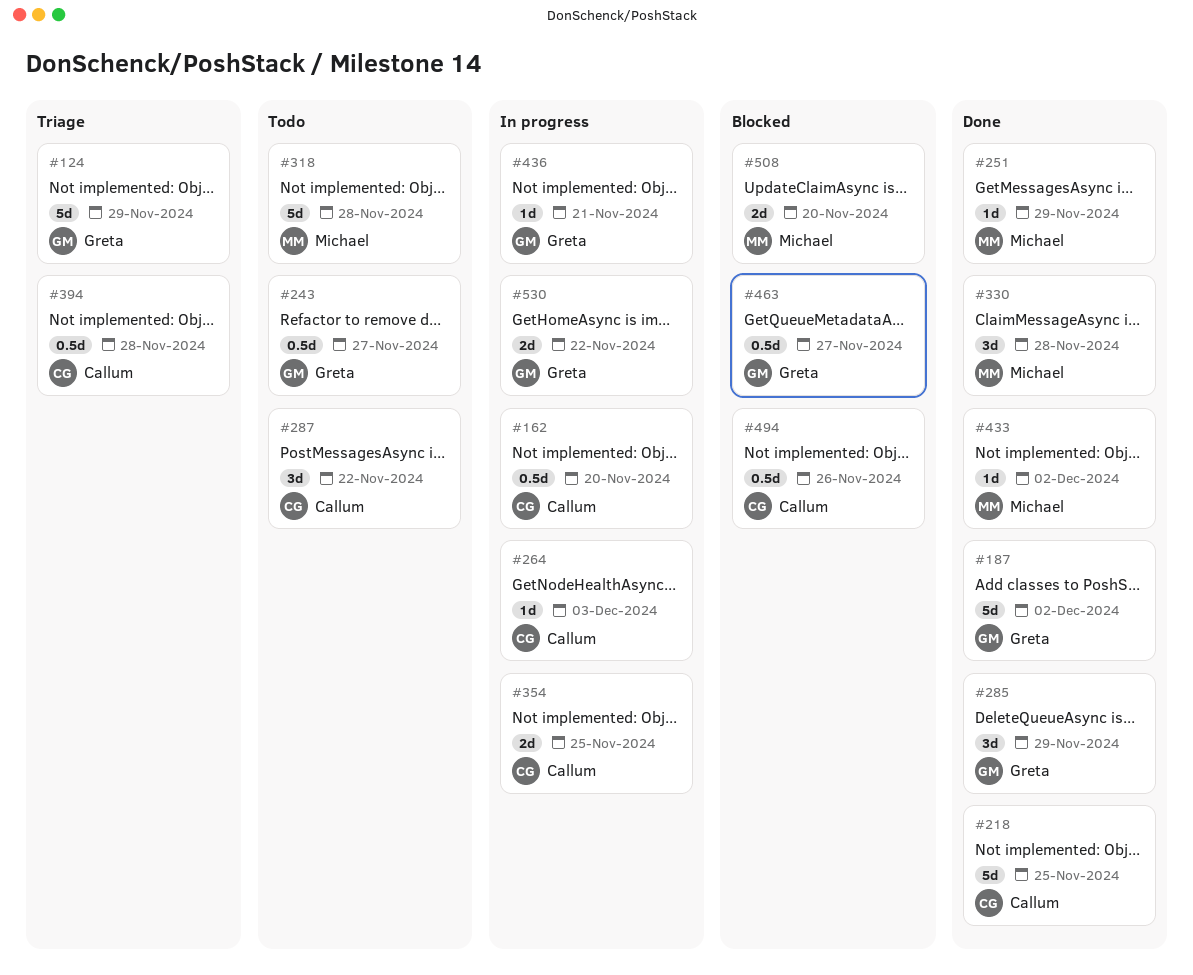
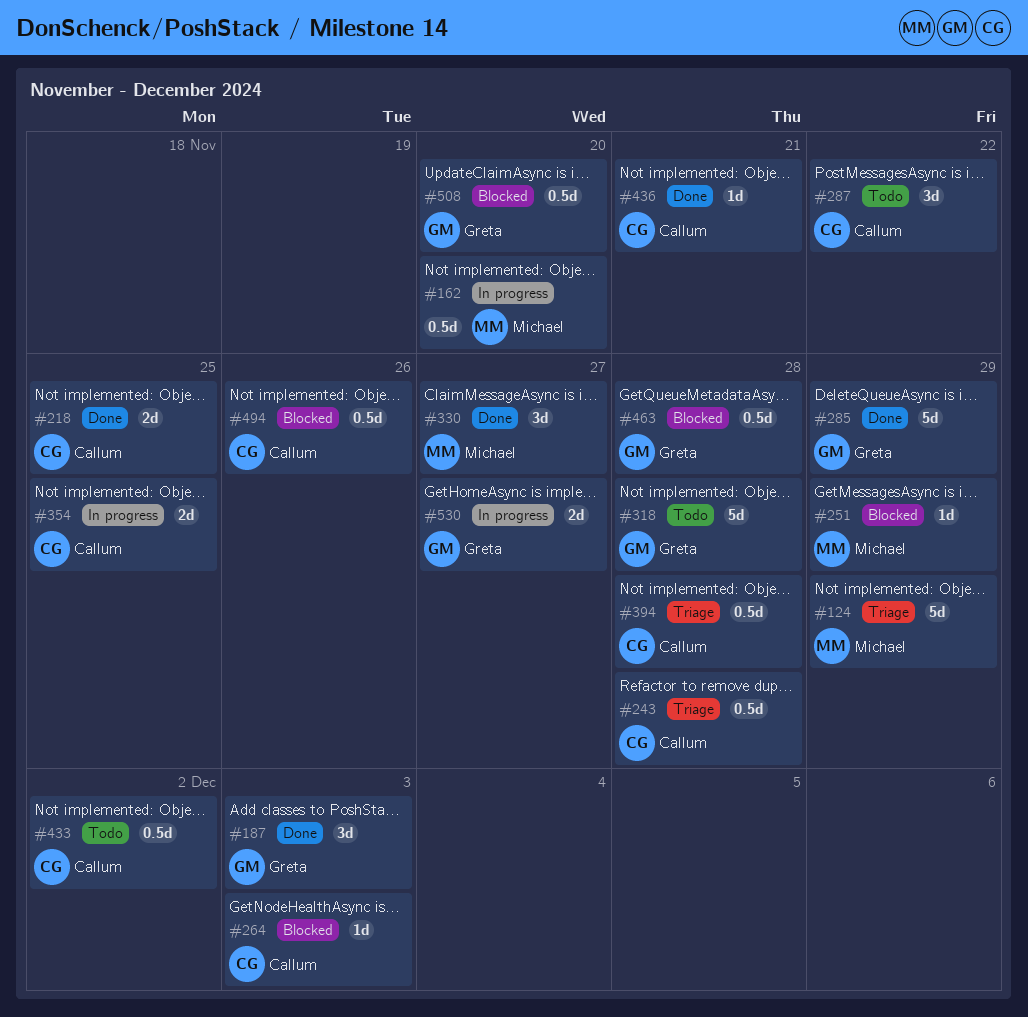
#124, owner: Greta -> Michael
#162, owner: Callum -> Michael
#187, estimate: 5d -> 3d
#187, due: Dec 2 -> Dec 3
#218, estimate: 5d -> 2d
#243, status: Todo -> Triage
#243, owner: Greta -> Callum
#243, due: Nov 27 -> Nov 28
#251, status: Done -> Blocked
#264, status: In progress -> Blocked
#285, estimate: 3d -> 5d
#318, owner: Michael -> Greta
#330, due: Nov 28 -> Nov 27
#433, status: Done -> Todo
#433, owner: Michael -> Callum
#433, estimate: 1d -> 0.5d
#436, status: In progress -> Done
#436, owner: Greta -> Callum
#463, due: Nov 27 -> Nov 28
#508, owner: Michael -> Greta
#508, estimate: 2d -> 0.5d
#530, due: Nov 22 -> Nov 27

